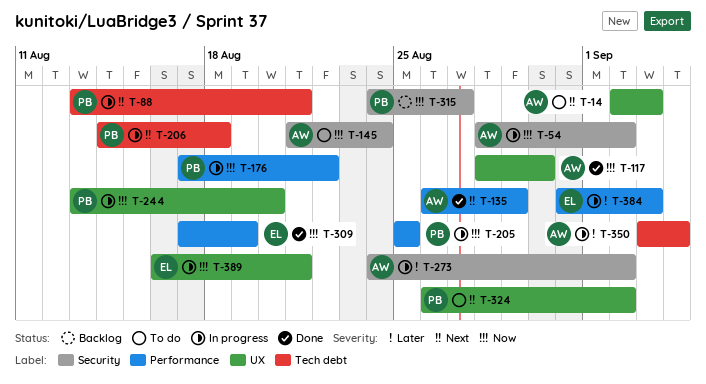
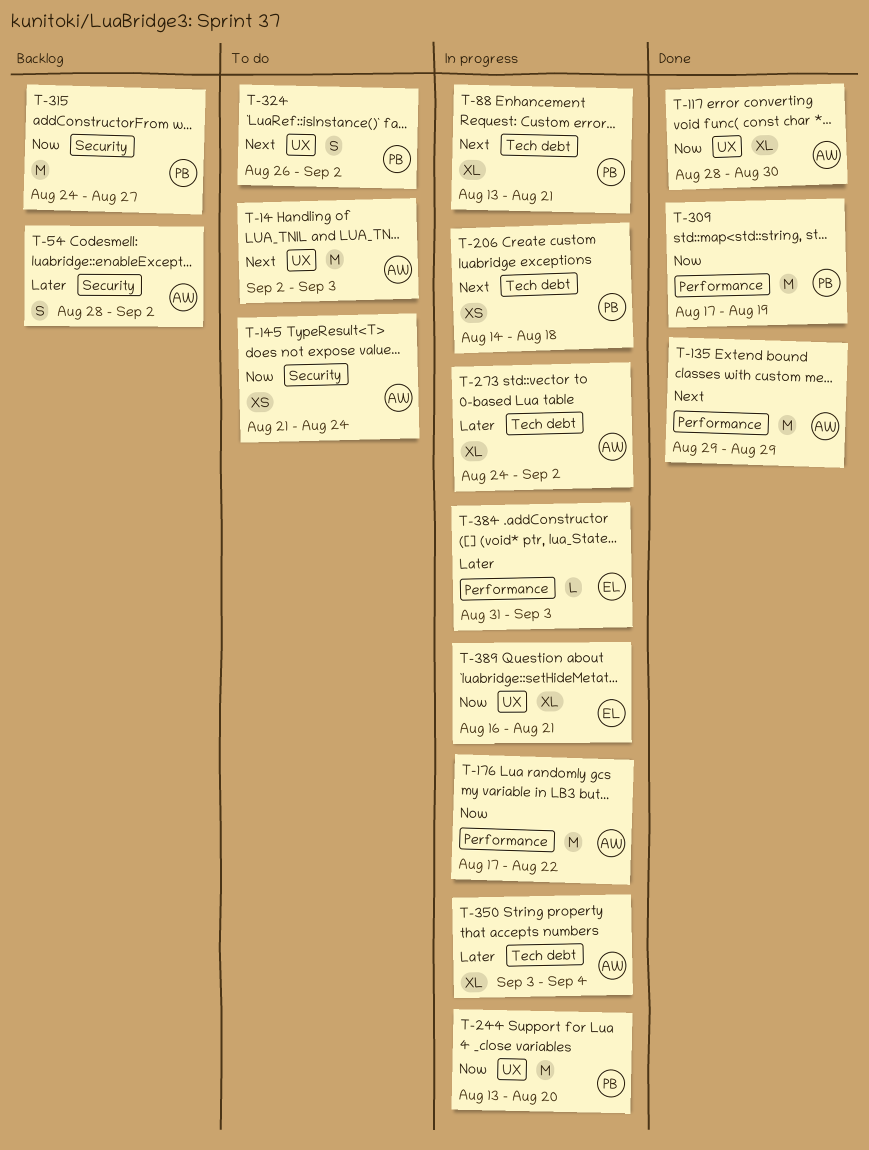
T-54, status: In progress -> Backlog
T-54, priority: Now -> Later
T-135, start: Aug 26 -> Aug 29
T-176, owner: PB -> AW
T-205: present -> none
T-273, label: Security -> Tech debt
T-309, owner: EL -> PB

